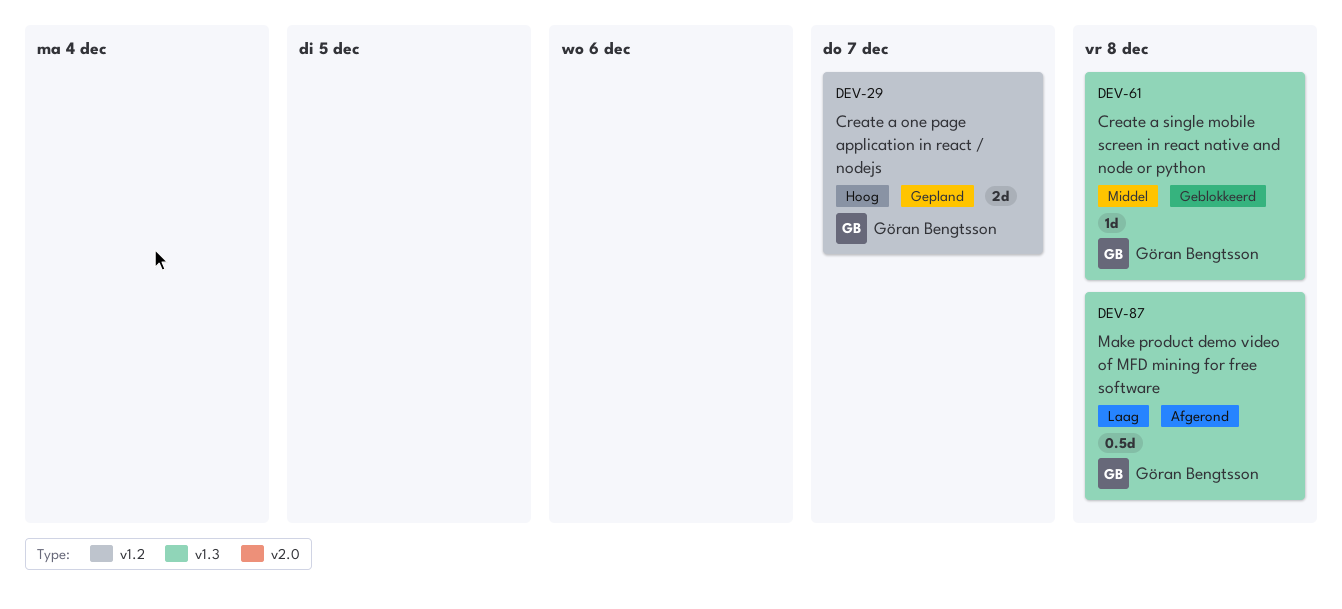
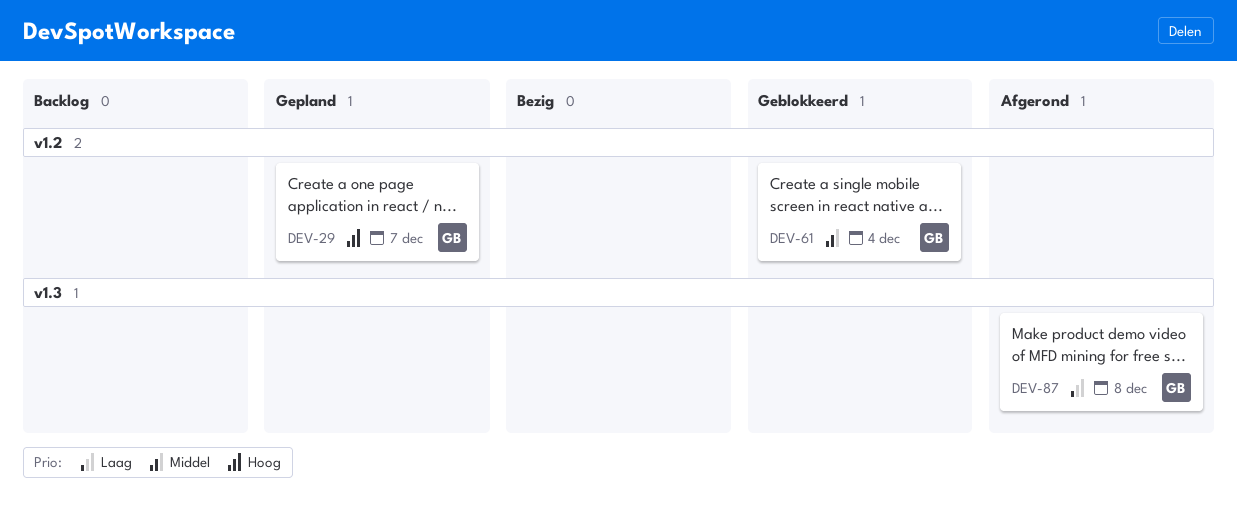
DEV-61, label: v1.3 -> v1.2
DEV-61, due: Dec 8 -> Dec 4

